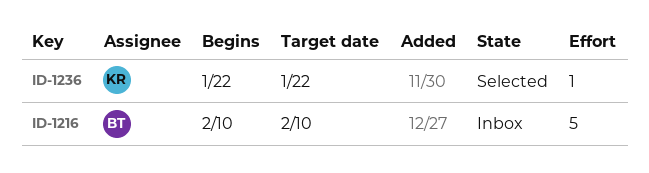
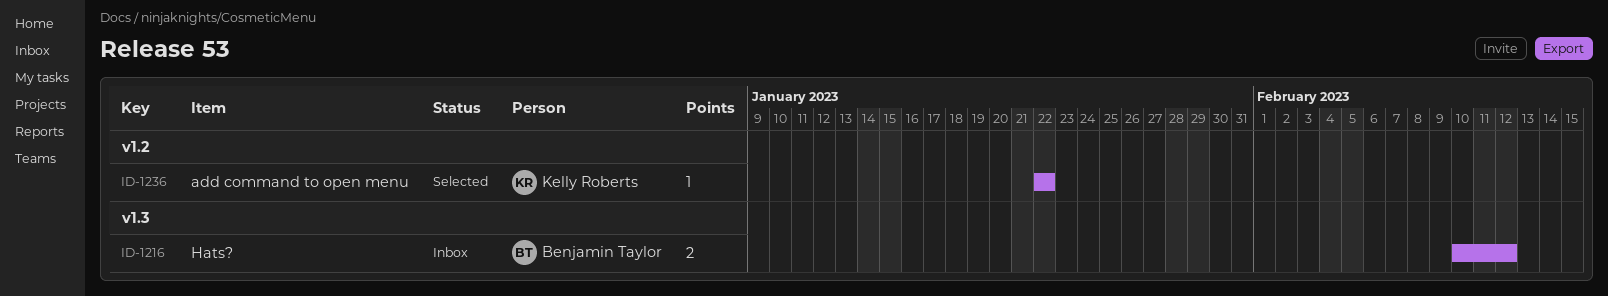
ID-1216, estimate: 5 -> 2
ID-1216, due: Feb 10 -> Feb 12

